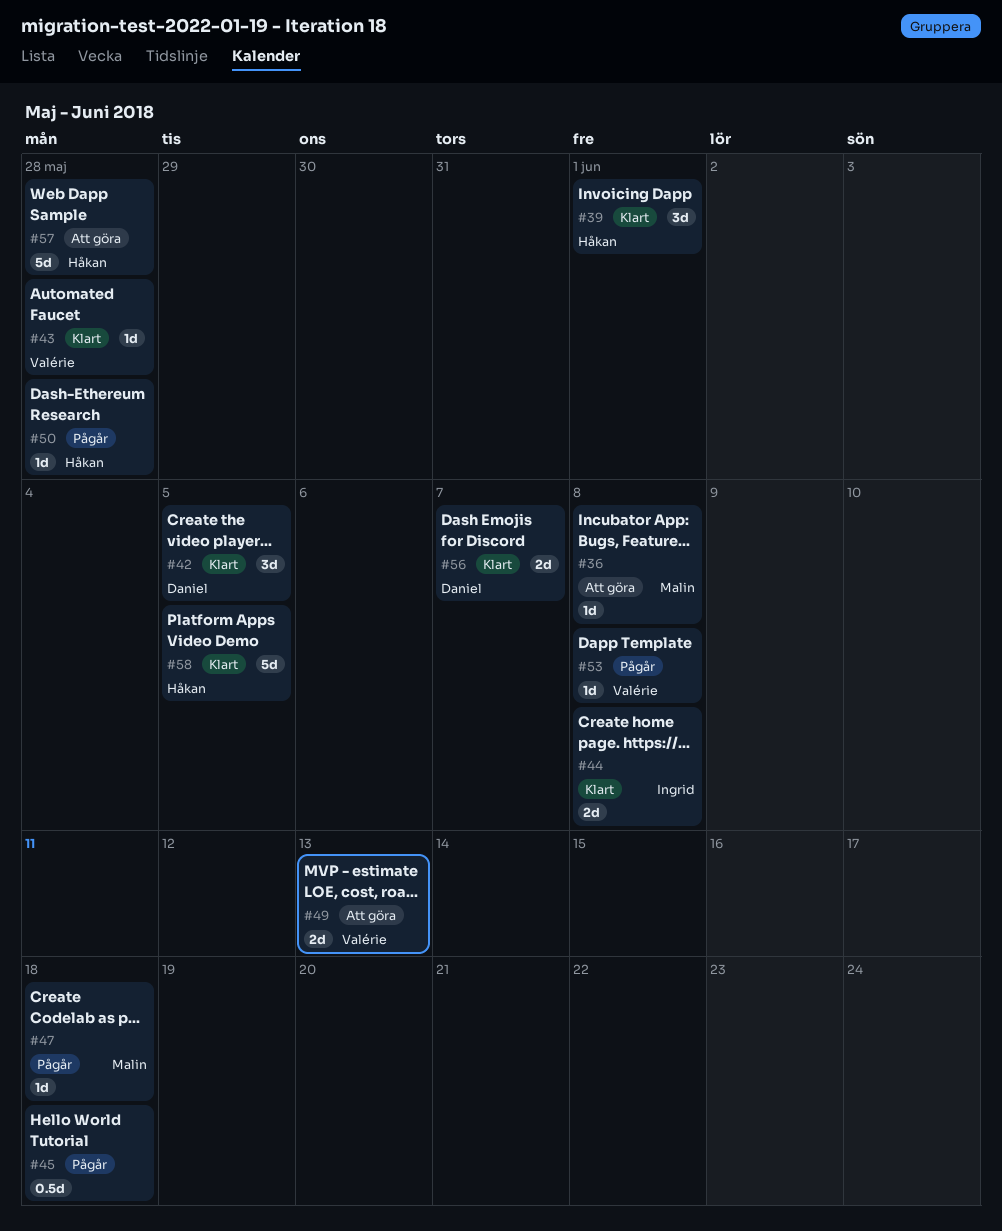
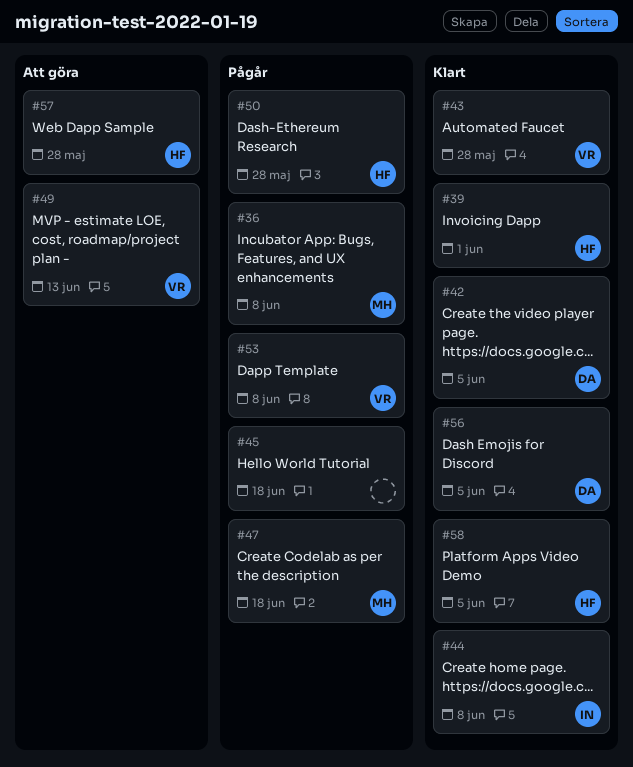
#36, status: Att göra -> Pågår
#56, due: Jun 7 -> Jun 5

